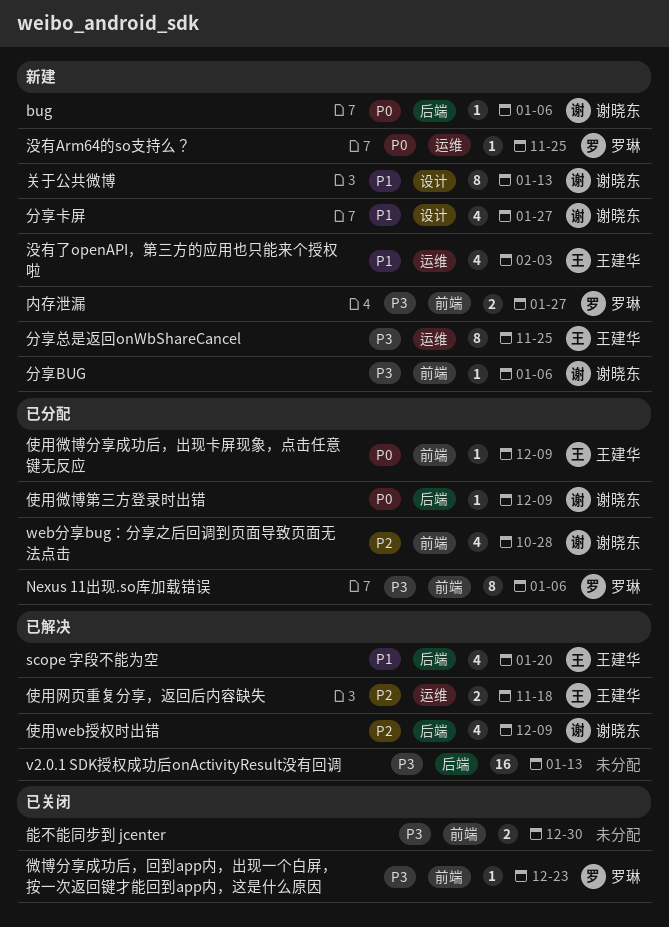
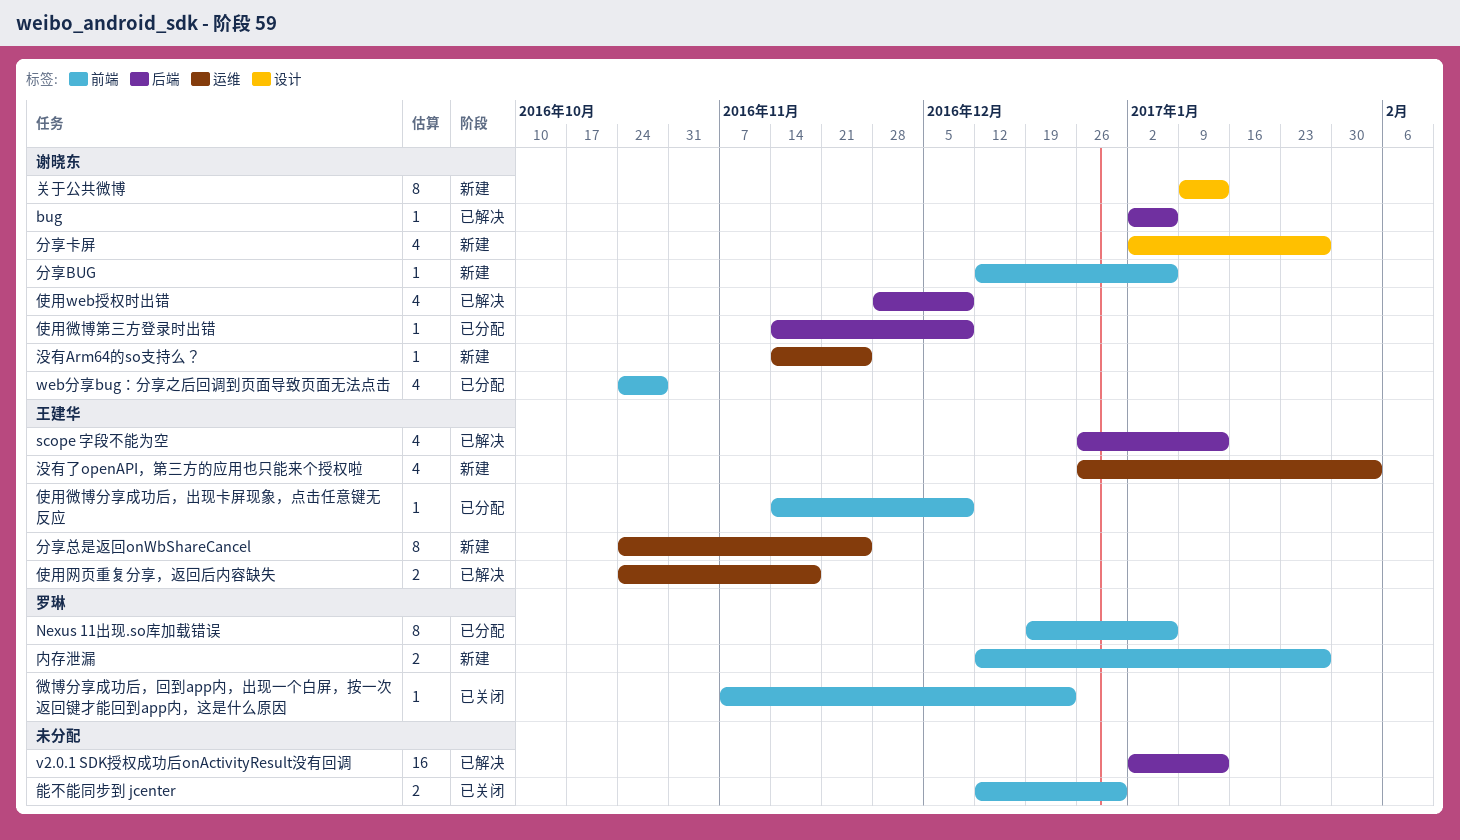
bug, status: 新建 -> 已解决
scope 字段不能为空, due: Jan 20 -> Jan 13
没有Arm64的so支持么？, owner: 罗琳 -> 谢晓东

